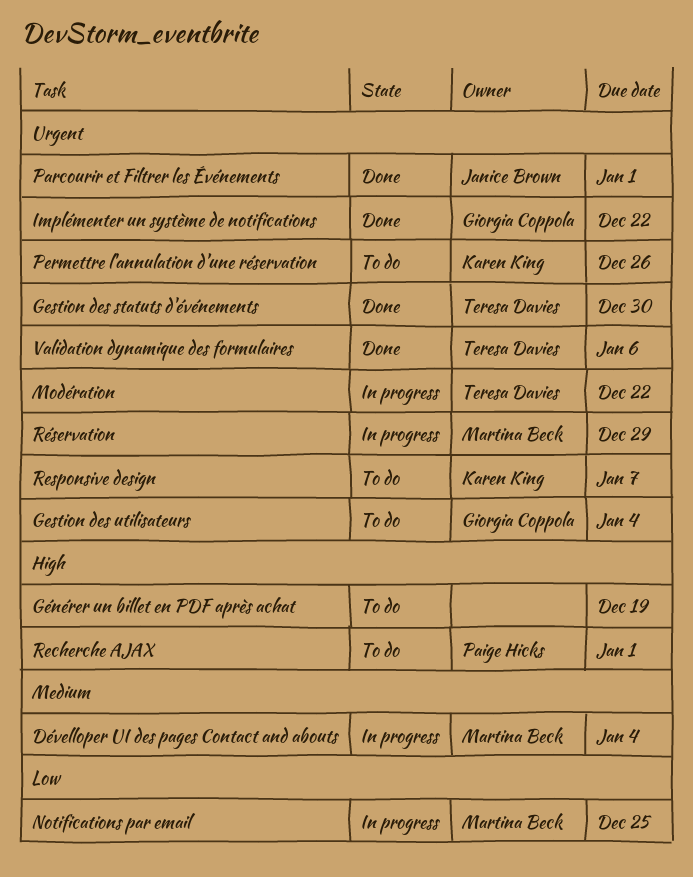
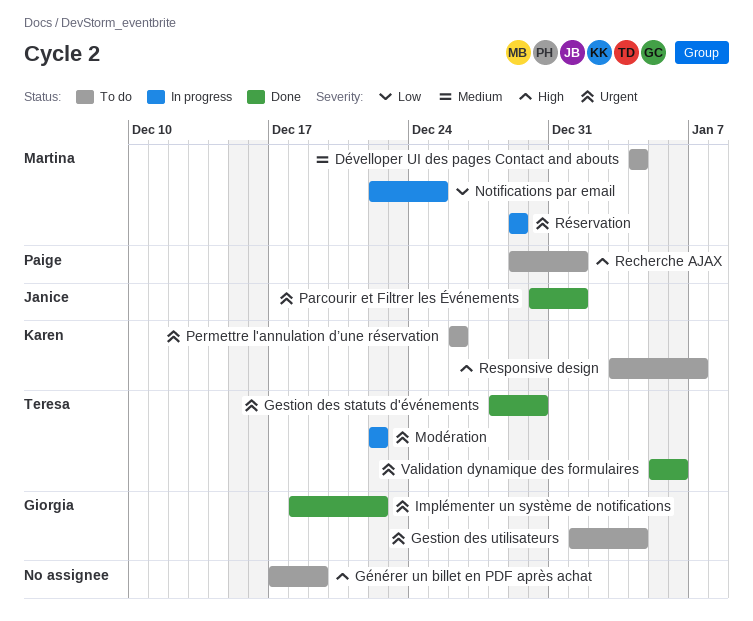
Dévelloper UI des pages Contact and abouts, status: In progress -> To do
Responsive design, priority: Urgent -> High

